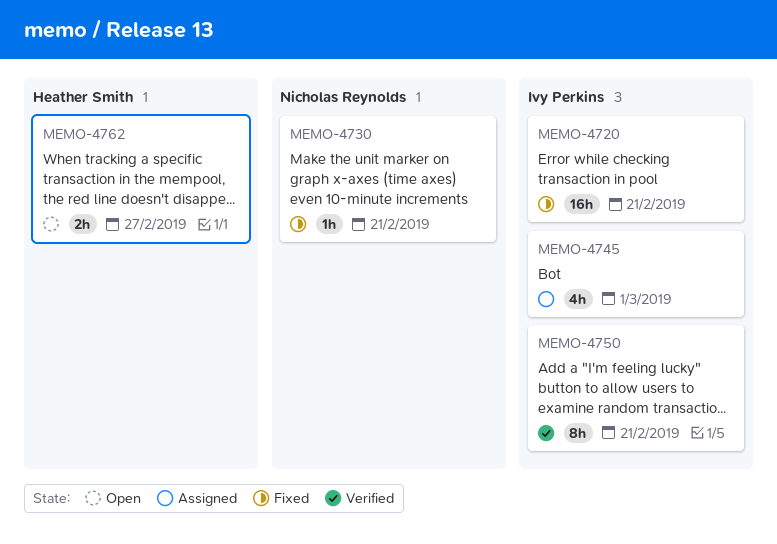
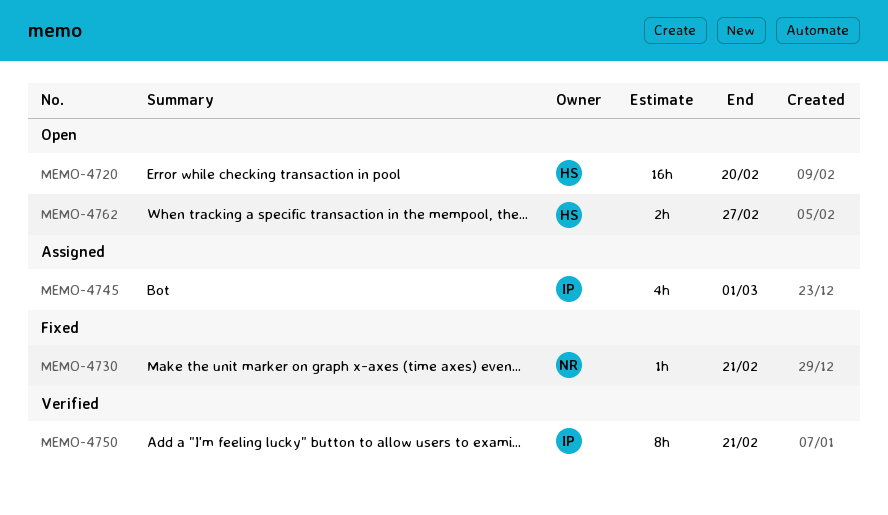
MEMO-4720, status: Fixed -> Open
MEMO-4720, owner: Ivy Perkins -> Heather Smith
MEMO-4720, due: Feb 21 -> Feb 20

